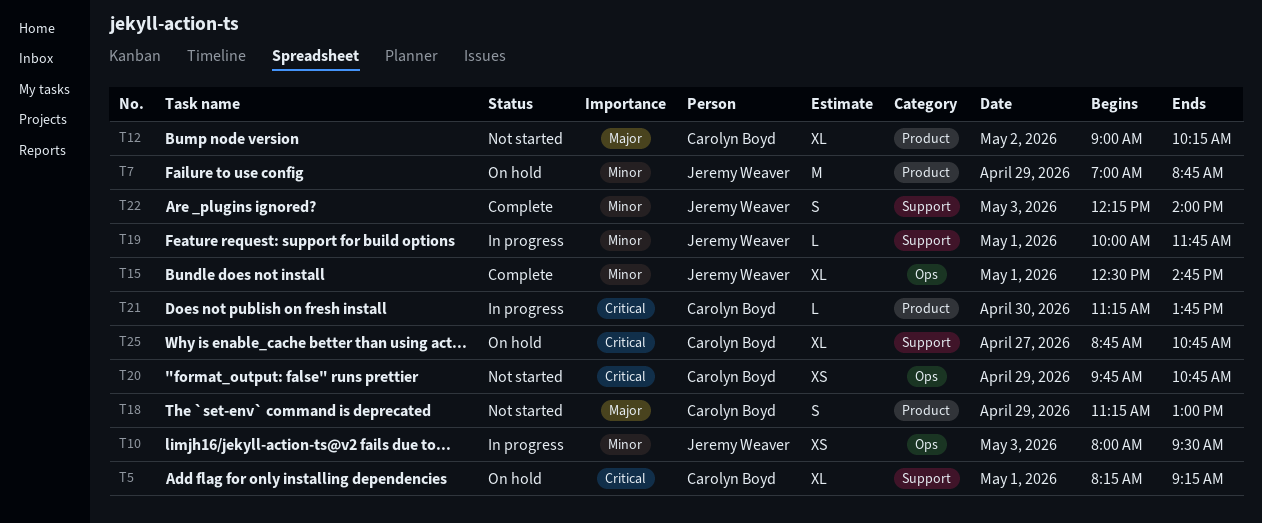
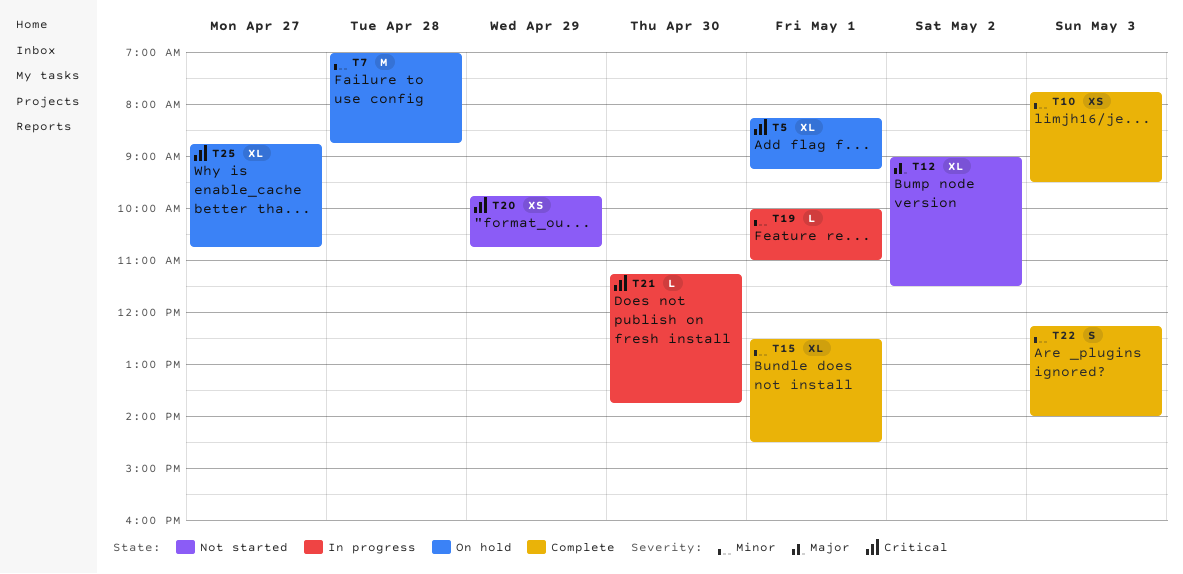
T7, day: Apr 29 -> Apr 28
T10, status: In progress -> Complete
T10, begins: 08:00 -> 07:45
T12, ends: 10:15 -> 11:30
T15, ends: 14:45 -> 14:30
T18: present -> none
T19, ends: 11:45 -> 11:00

